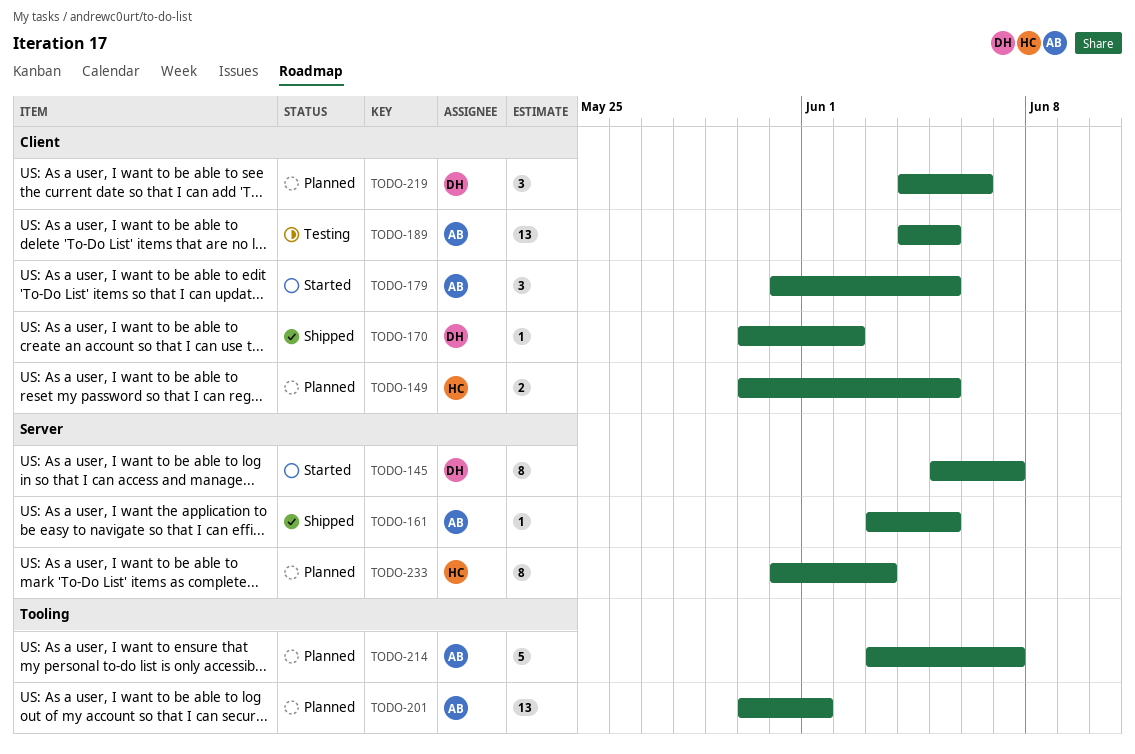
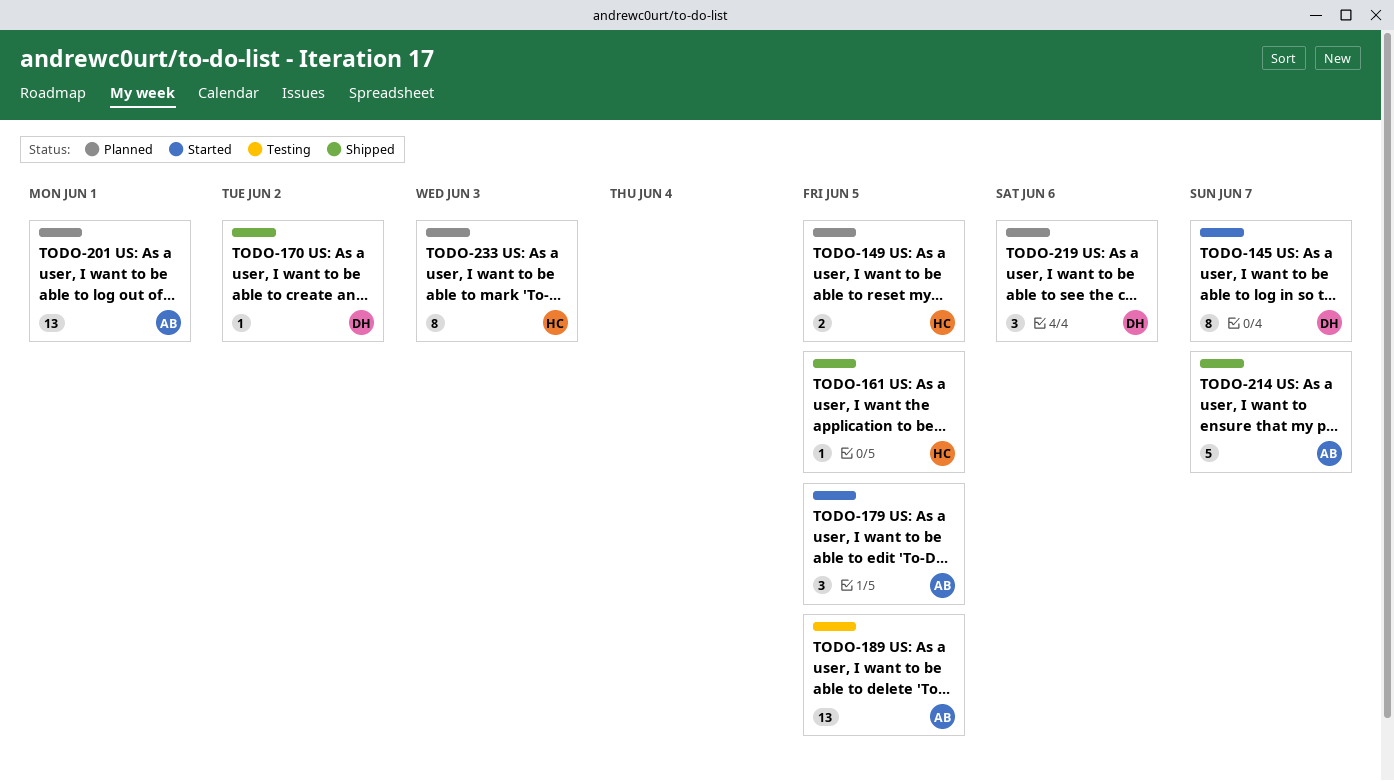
TODO-161, owner: AB -> HC
TODO-214, status: Planned -> Shipped

